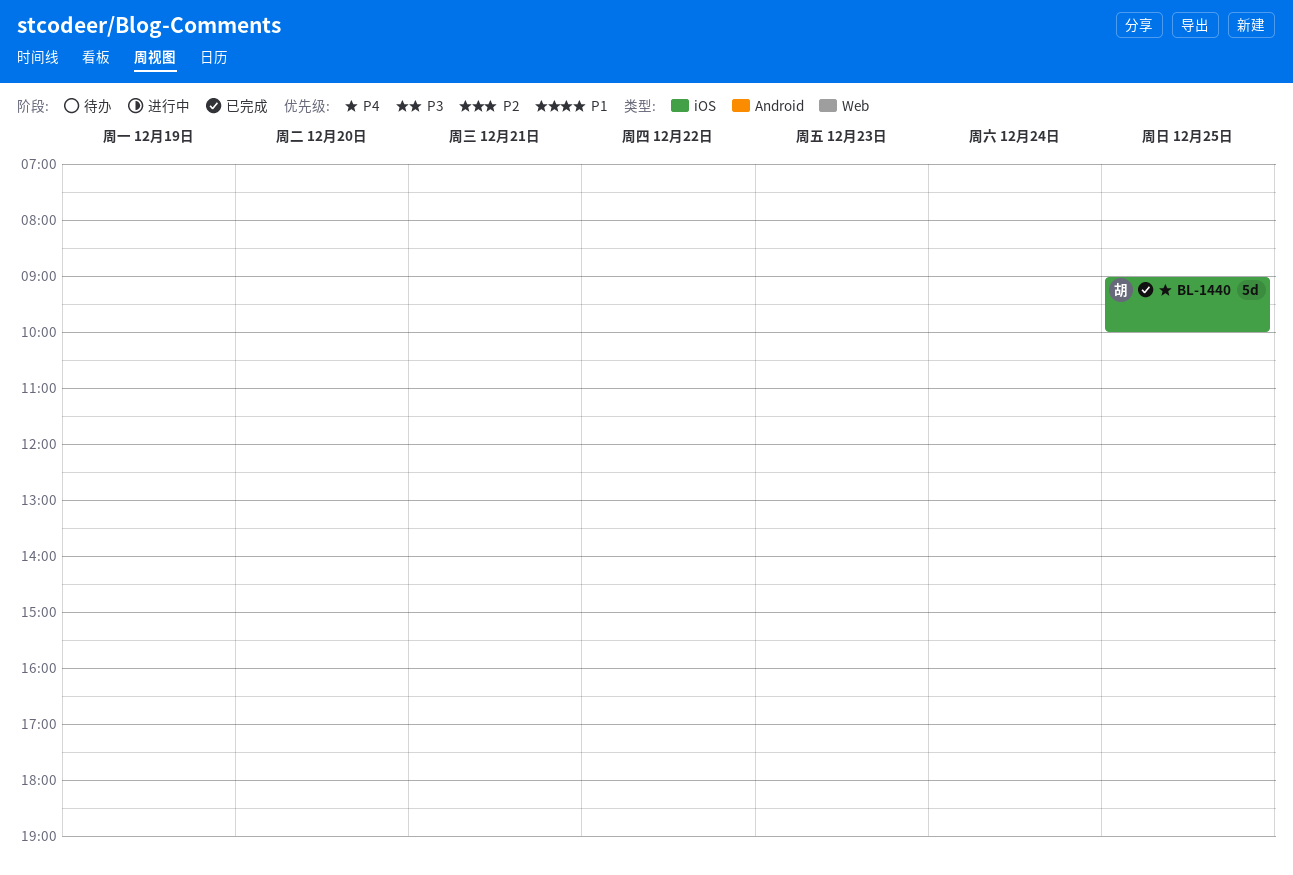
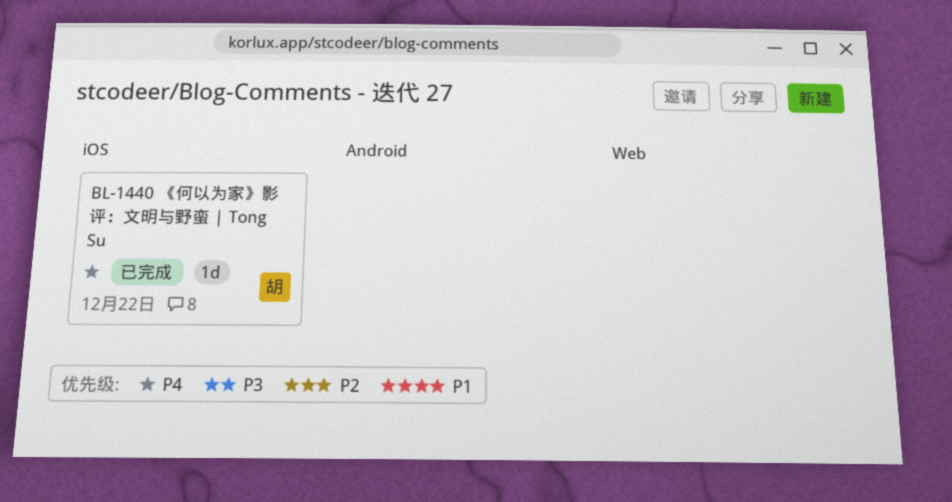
BL-1440, estimate: 5d -> 1d
BL-1440, day: Dec 25 -> Dec 22

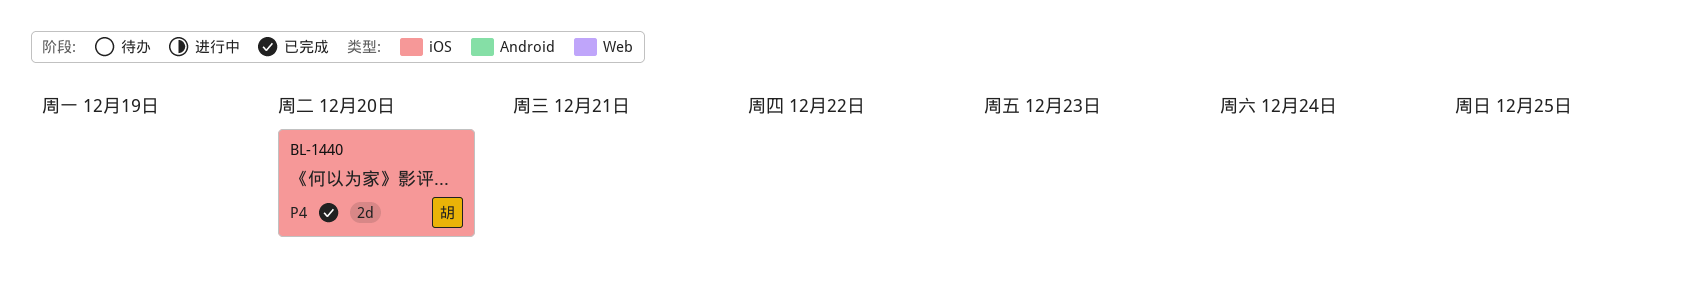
BL-1440, estimate: 1d -> 2d
BL-1440, day: Dec 22 -> Dec 20

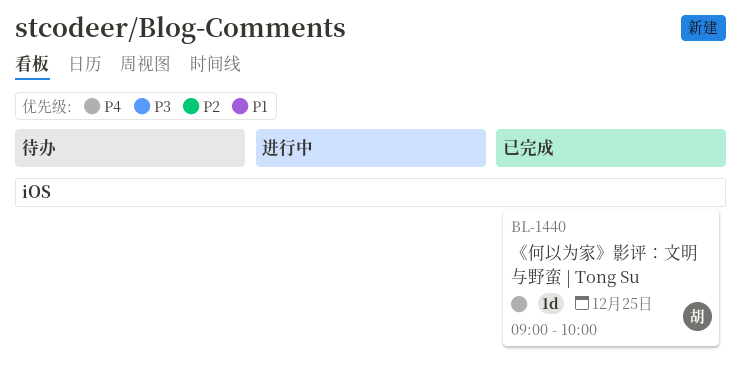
BL-1440, estimate: 2d -> 1d
BL-1440, day: Dec 20 -> Dec 25

